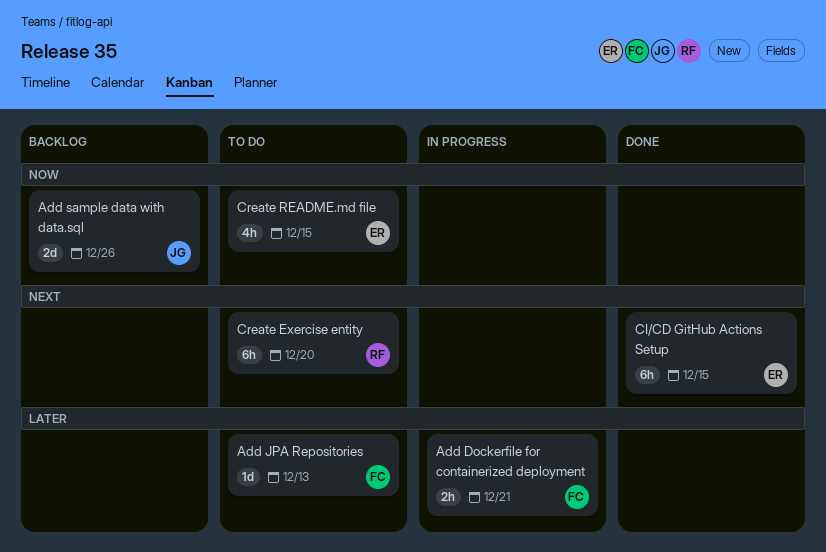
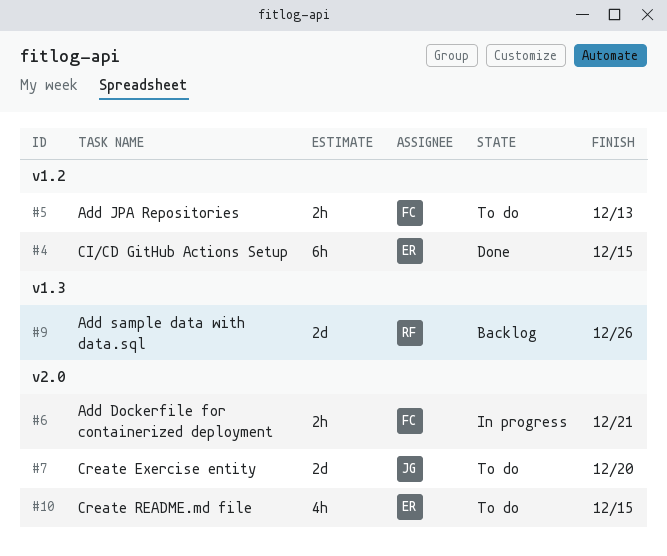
Add JPA Repositories, estimate: 1d -> 2h
Add sample data with data.sql, owner: JG -> RF
Create Exercise entity, owner: RF -> JG
Create Exercise entity, estimate: 6h -> 2d

